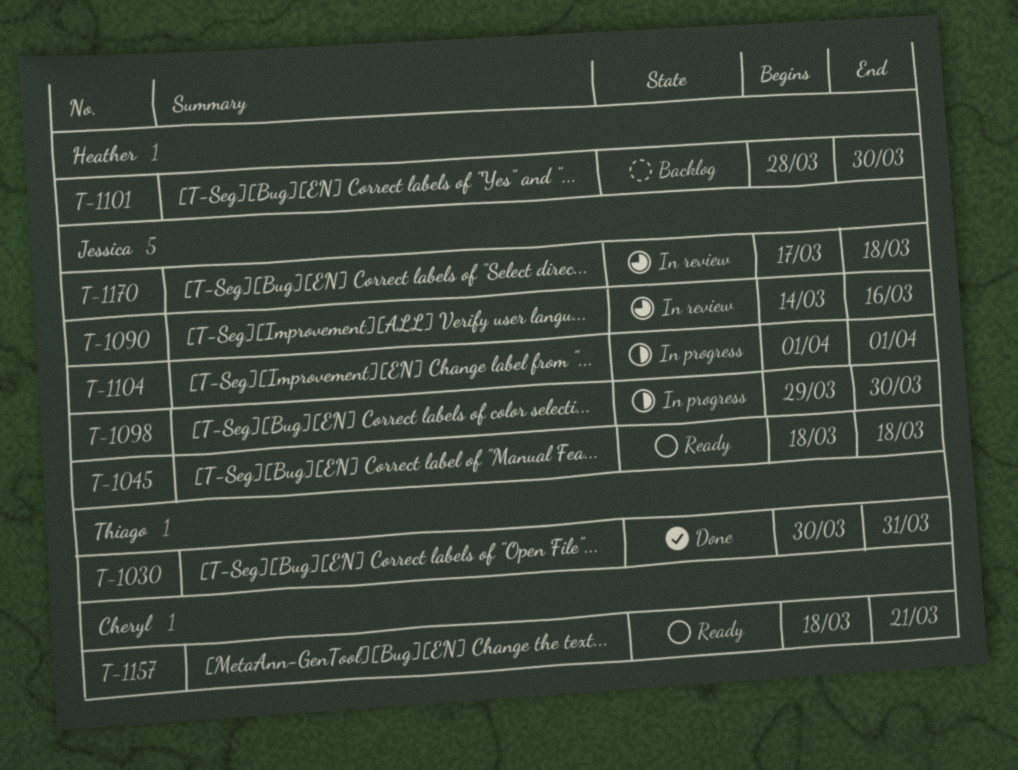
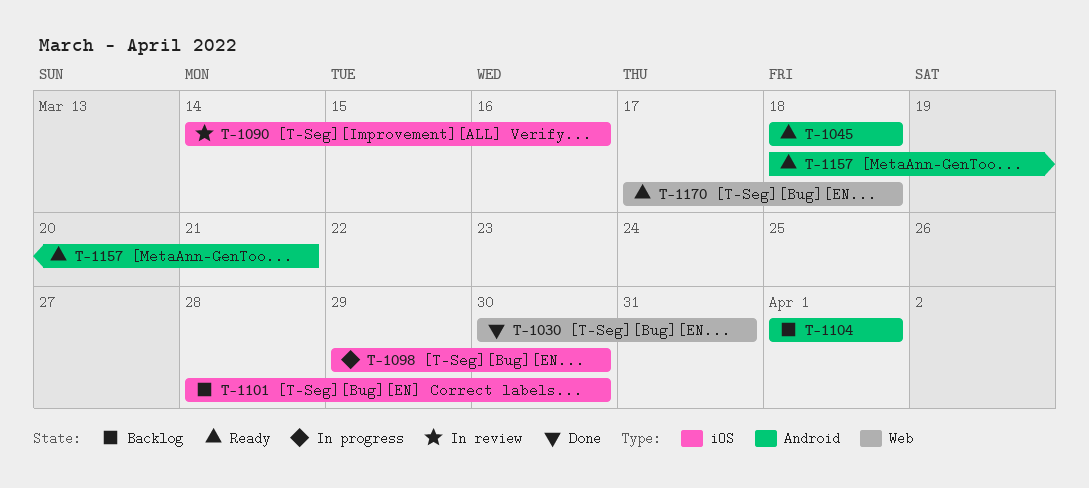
T-1104, status: In progress -> Backlog
T-1170, status: In review -> Ready

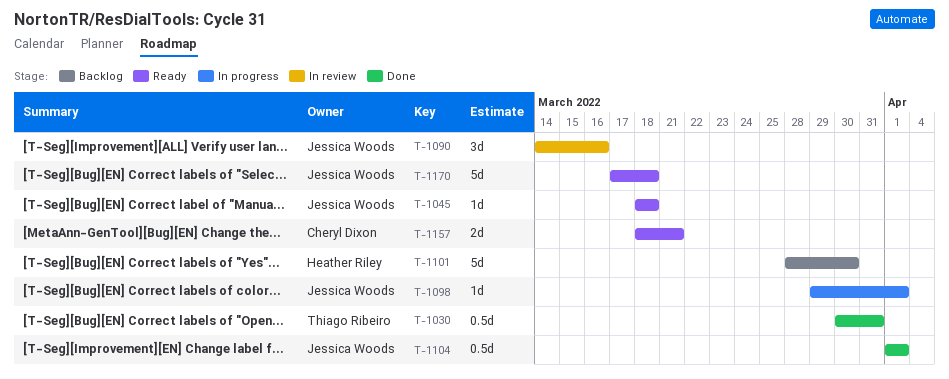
T-1098, due: Mar 30 -> Apr 1
T-1104, status: Backlog -> Done

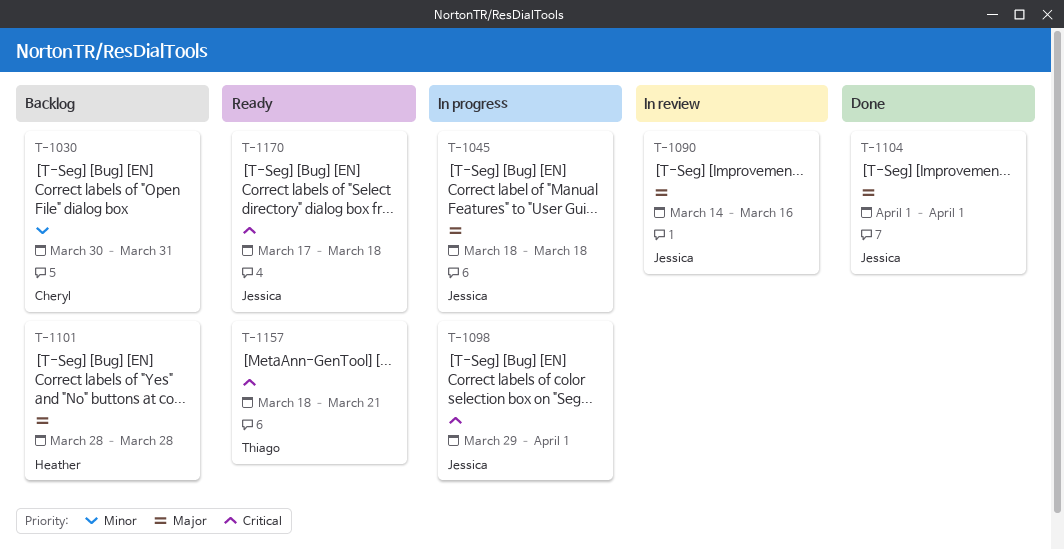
T-1030, status: Done -> Backlog
T-1030, owner: Thiago Ribeiro -> Cheryl Dixon
T-1045, status: Ready -> In progress
T-1101, due: Mar 30 -> Mar 28
T-1157, owner: Cheryl Dixon -> Thiago Ribeiro

